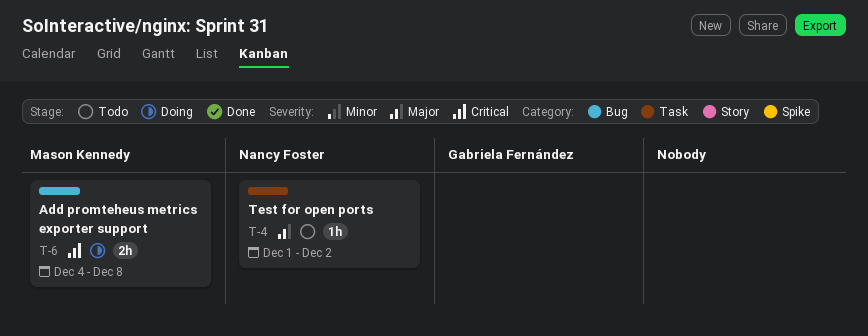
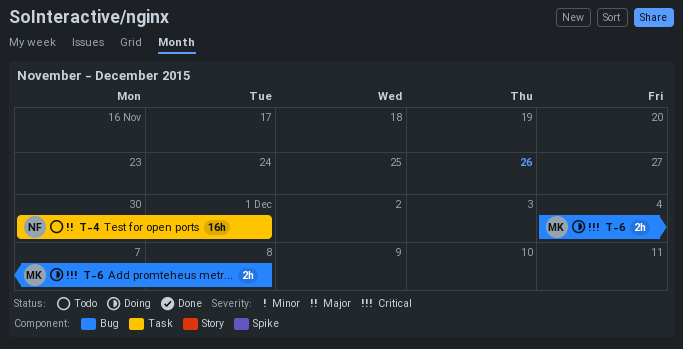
T-4, estimate: 1h -> 16h
T-4, start: Dec 1 -> Nov 30
T-4, due: Dec 2 -> Dec 1

